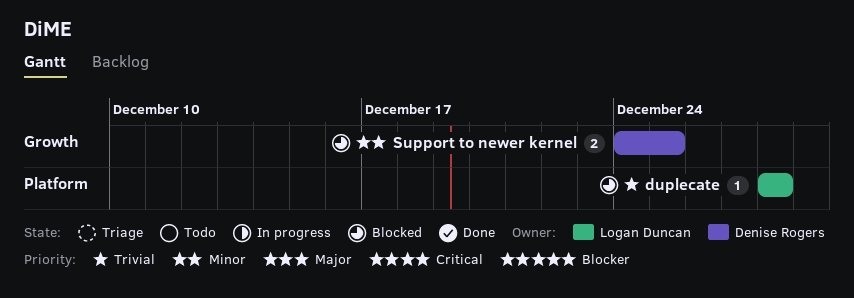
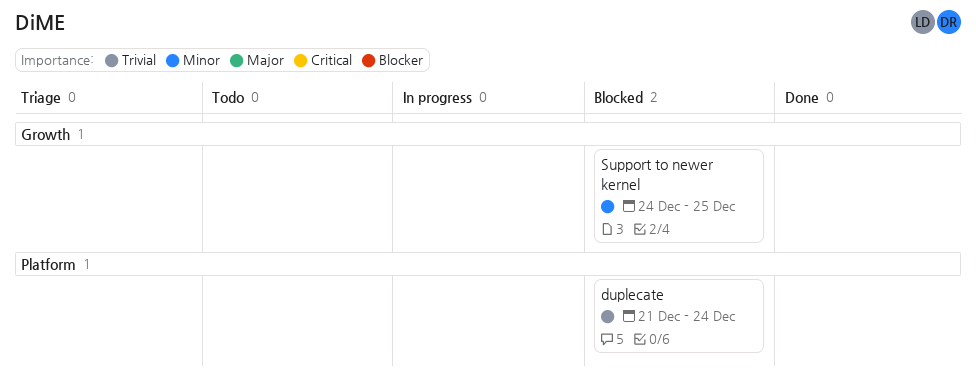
duplecate, start: Dec 28 -> Dec 21
duplecate, due: Dec 28 -> Dec 24

